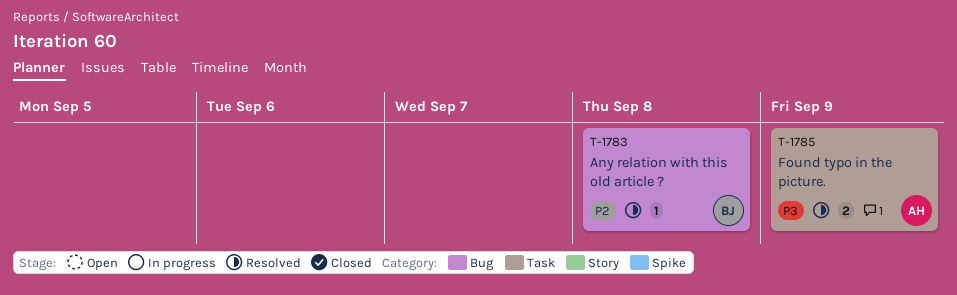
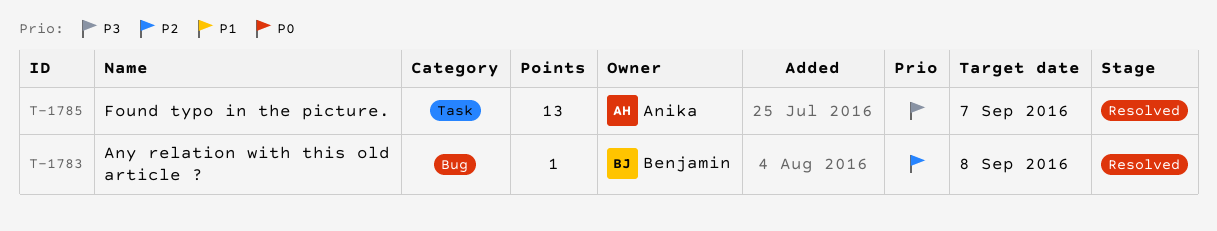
T-1785, estimate: 2 -> 13
T-1785, due: Sep 9 -> Sep 7

